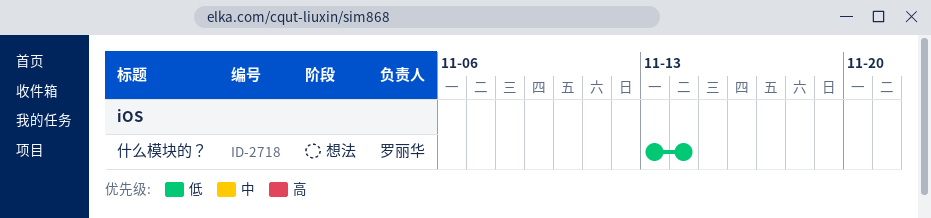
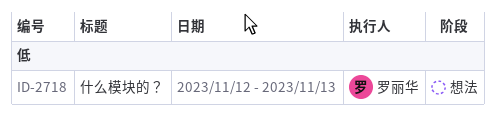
ID-2718, start: Nov 13 -> Nov 12
ID-2718, due: Nov 14 -> Nov 13

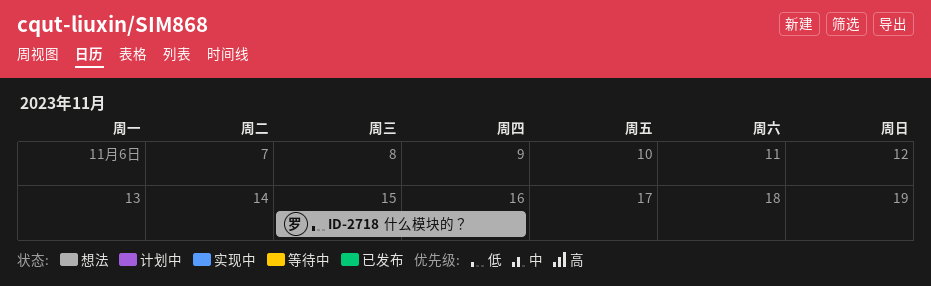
ID-2718, start: Nov 12 -> Nov 15
ID-2718, due: Nov 13 -> Nov 16

